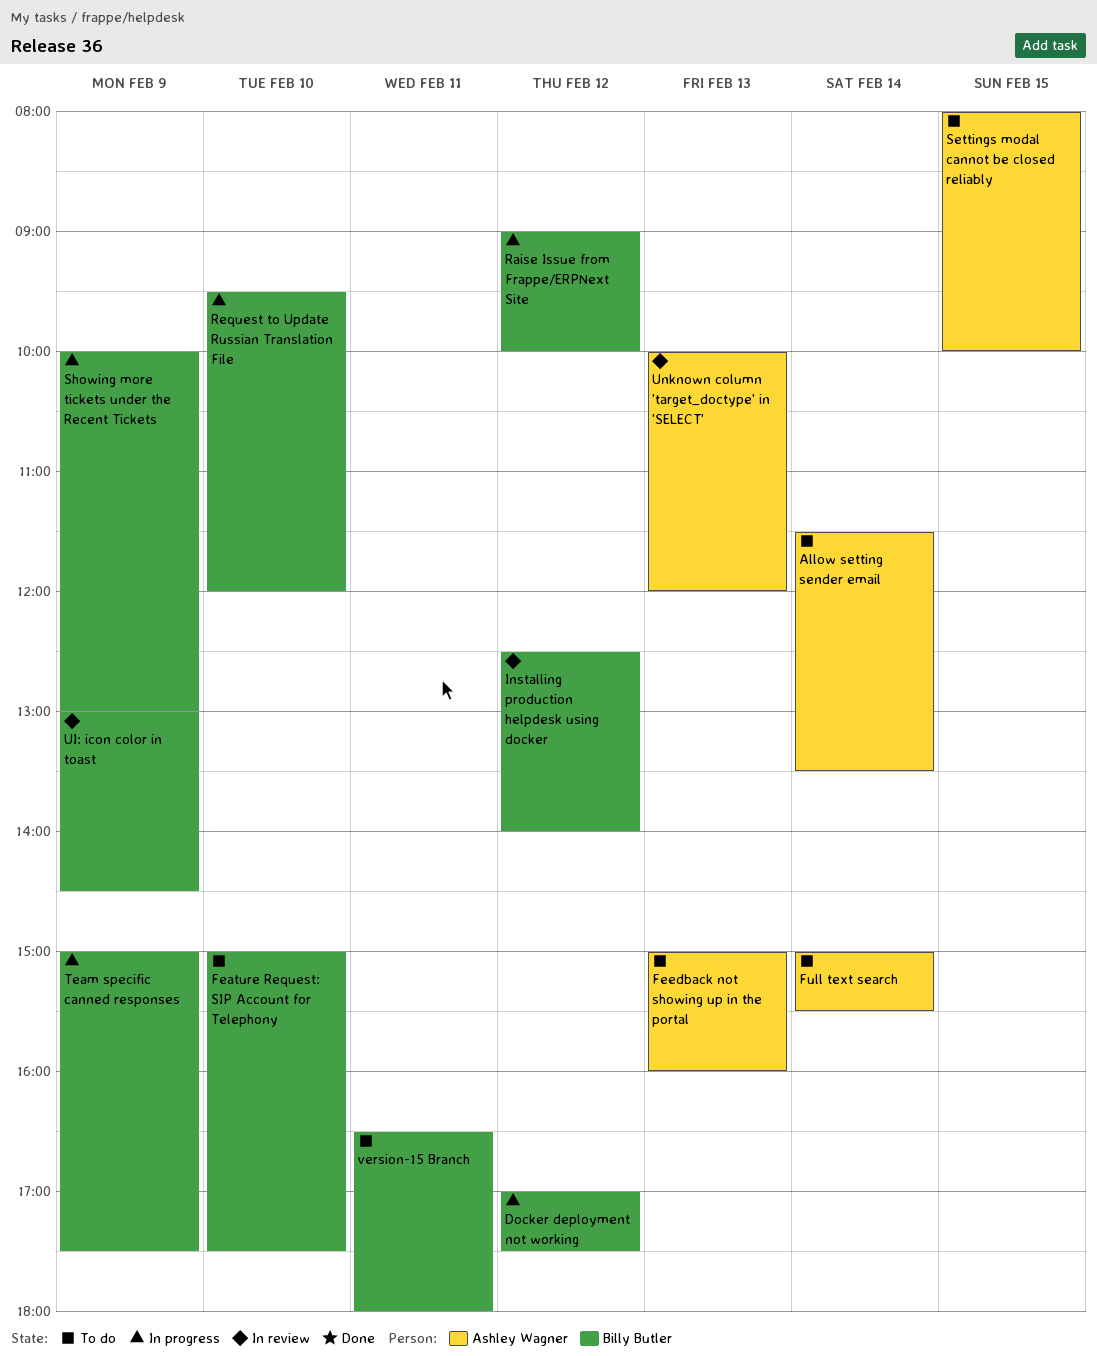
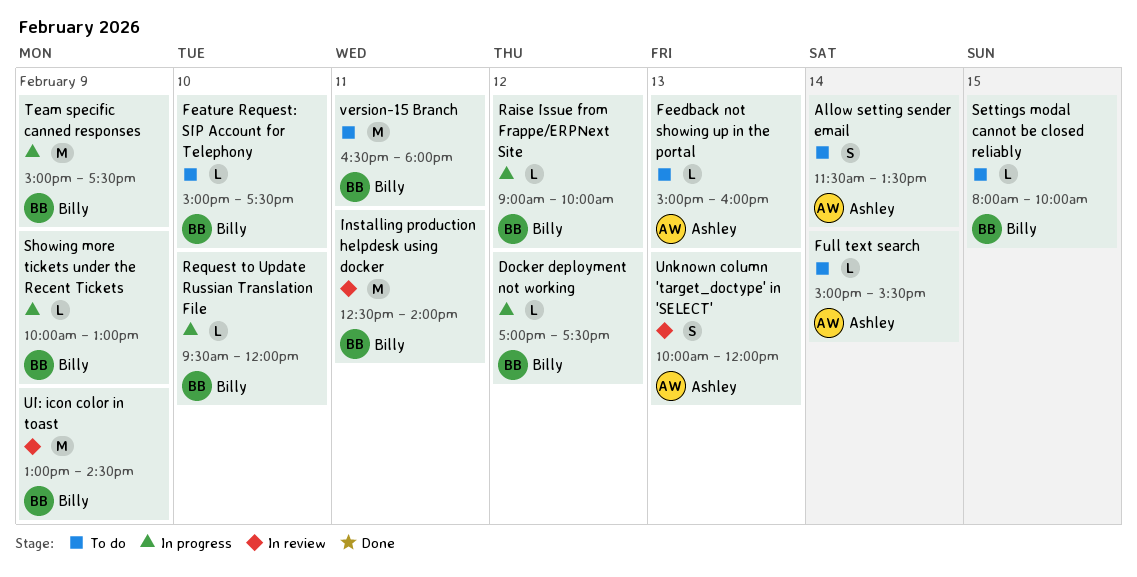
Installing production helpdesk using docker, day: Feb 12 -> Feb 11
Settings modal cannot be closed reliably, owner: Ashley Wagner -> Billy Butler

